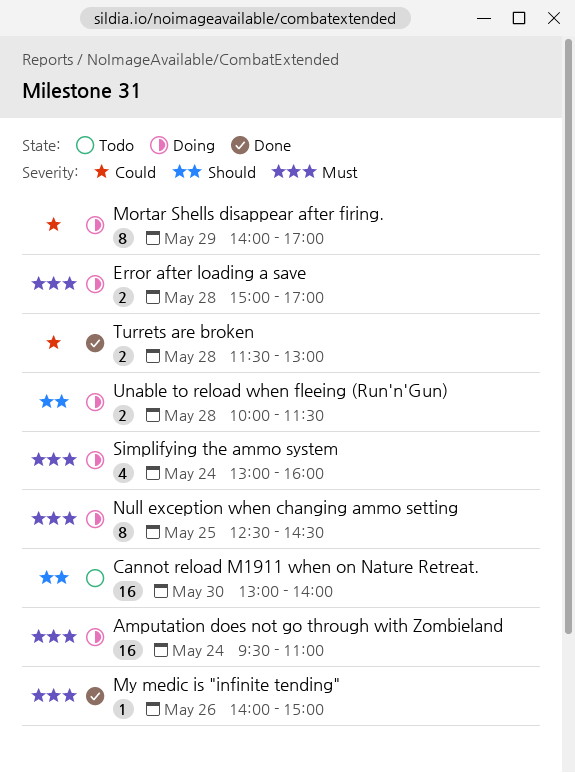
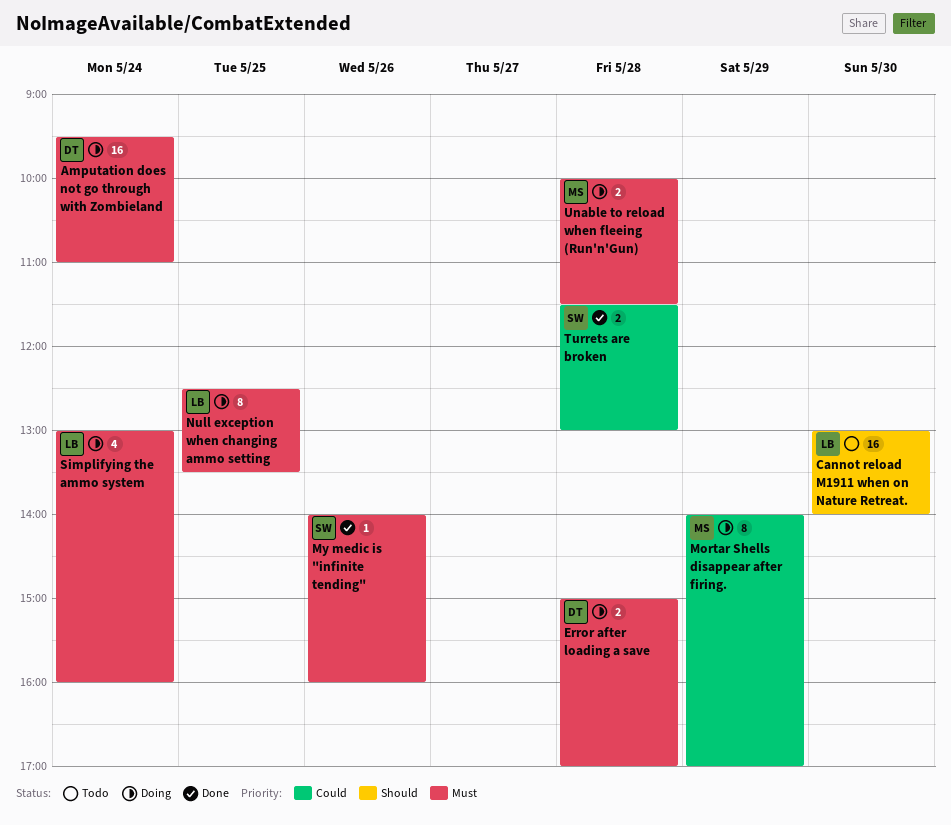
My medic is "infinite tending", ends: 15:00 -> 16:00
Null exception when changing ammo setting, ends: 14:30 -> 13:30
Unable to reload when fleeing (Run'n'Gun), priority: Should -> Must

